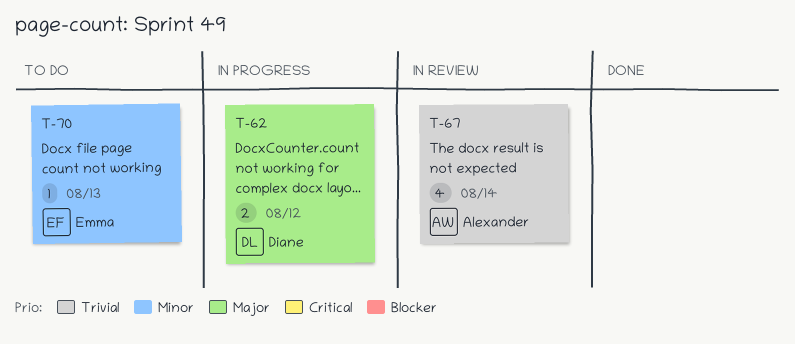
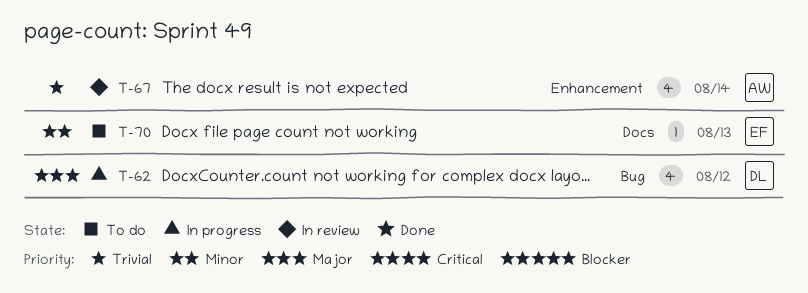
T-62, estimate: 2 -> 4

